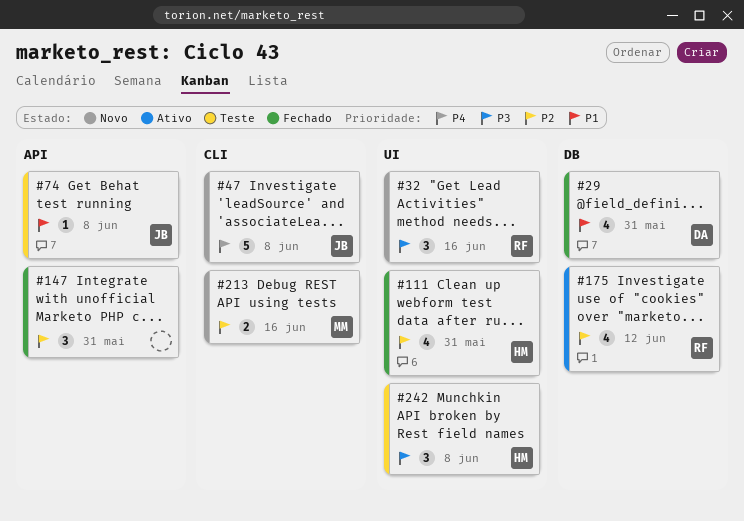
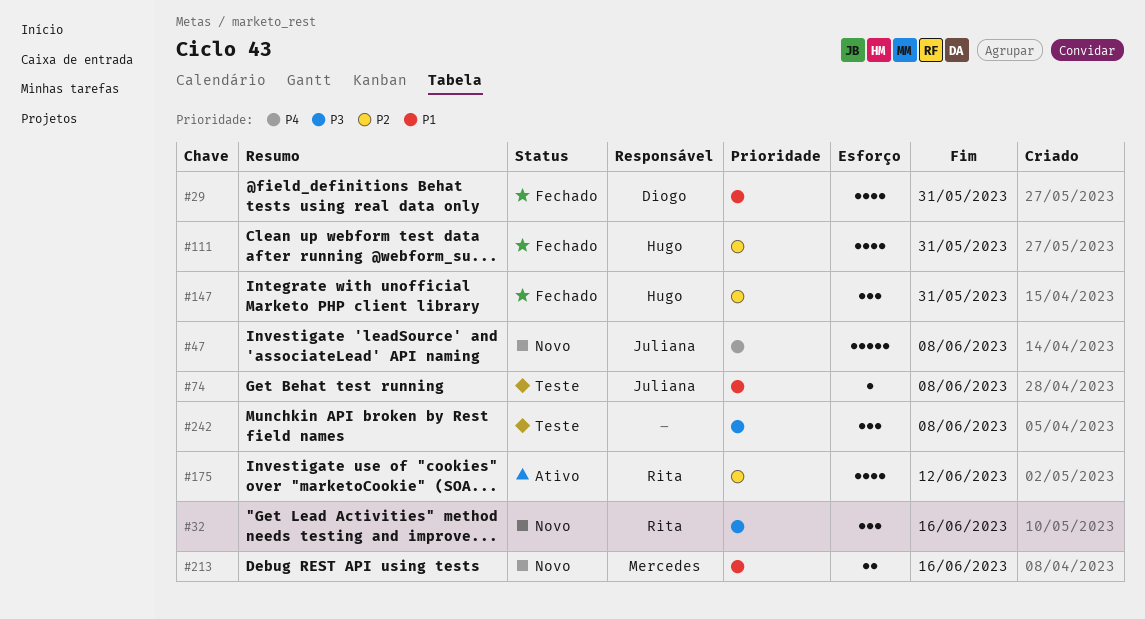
#147, owner: none -> Hugo
#213, priority: P2 -> P1
#242, owner: Hugo -> none

